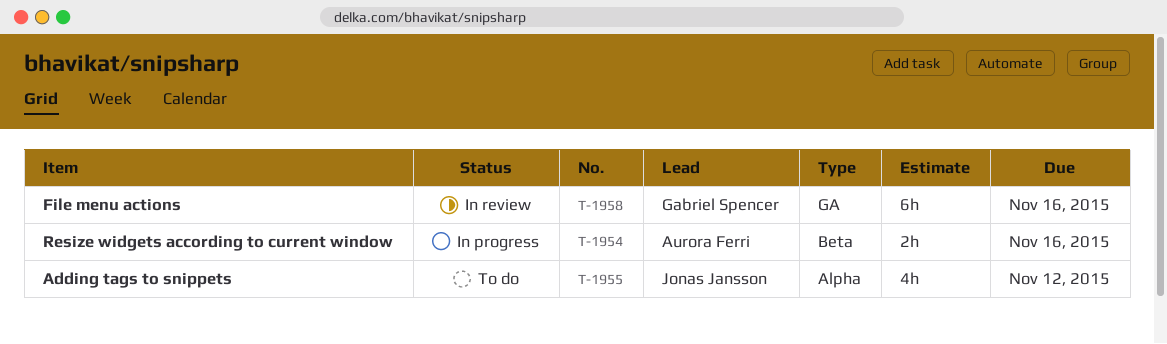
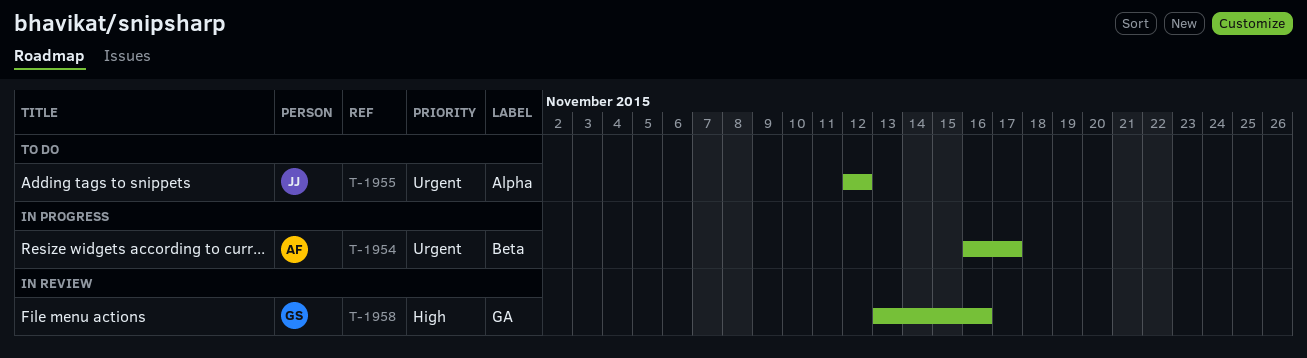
T-1954, due: Nov 16 -> Nov 17

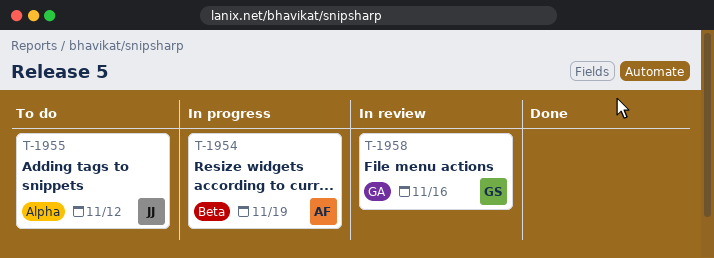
T-1954, due: Nov 17 -> Nov 19

